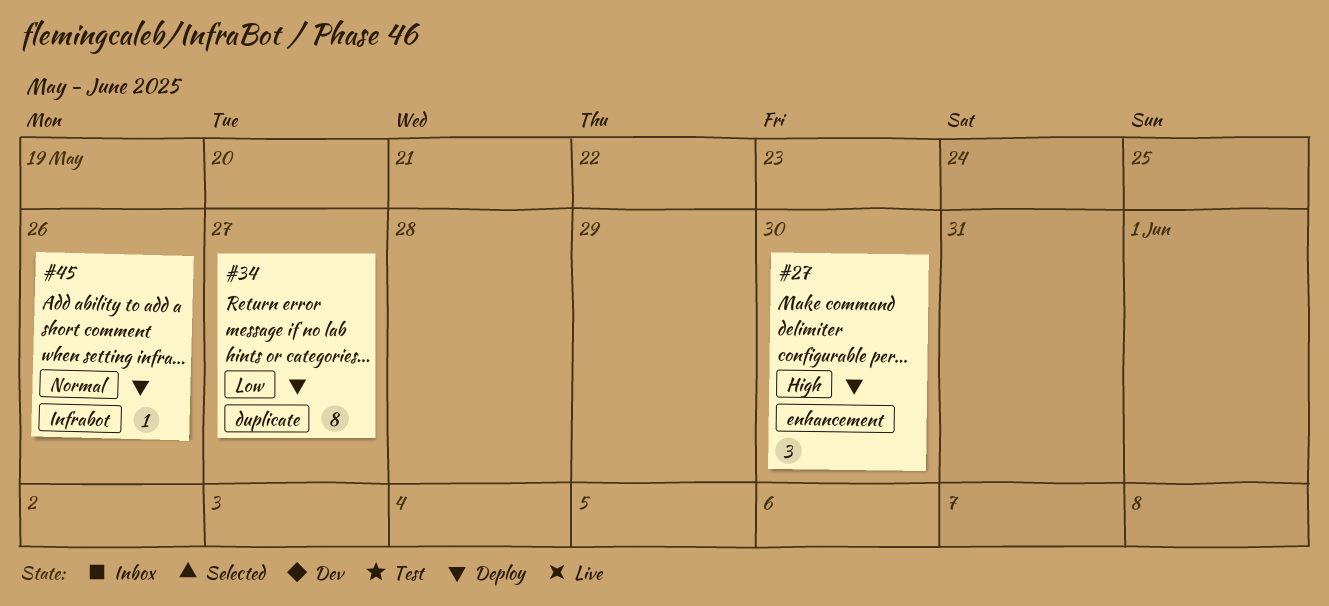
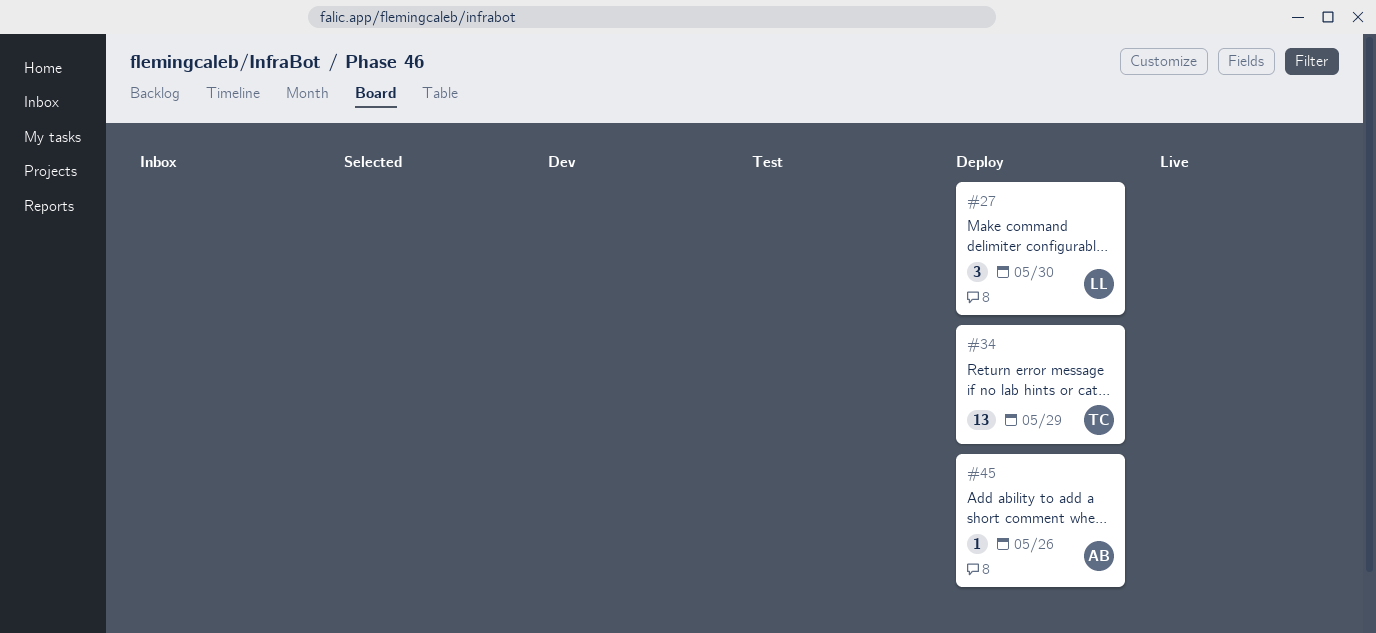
#34, estimate: 8 -> 13
#34, due: May 27 -> May 29

